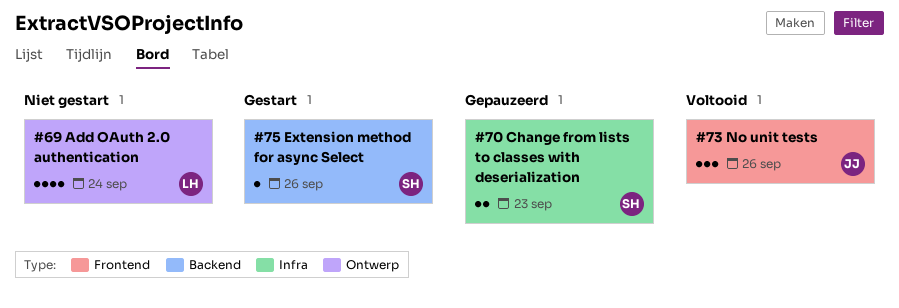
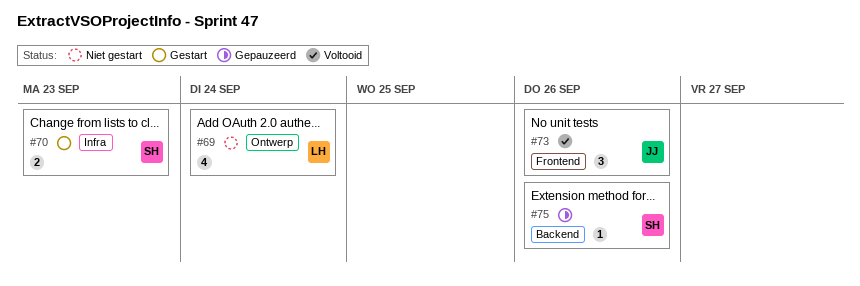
#70, status: Gepauzeerd -> Gestart
#75, status: Gestart -> Gepauzeerd

